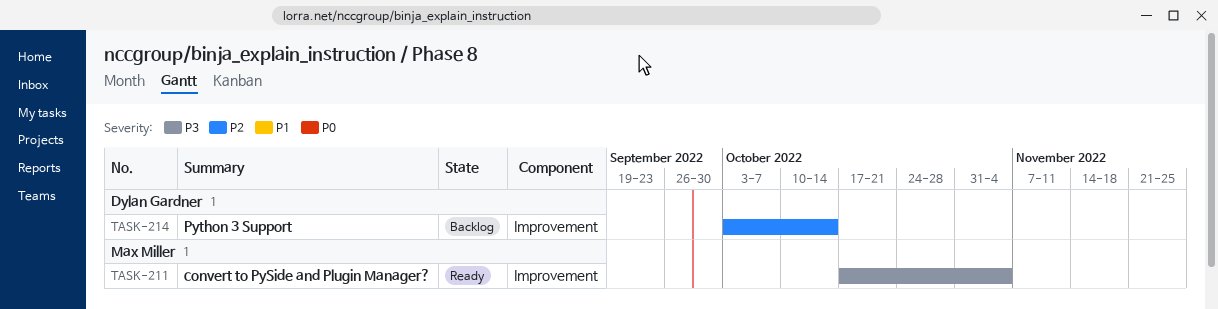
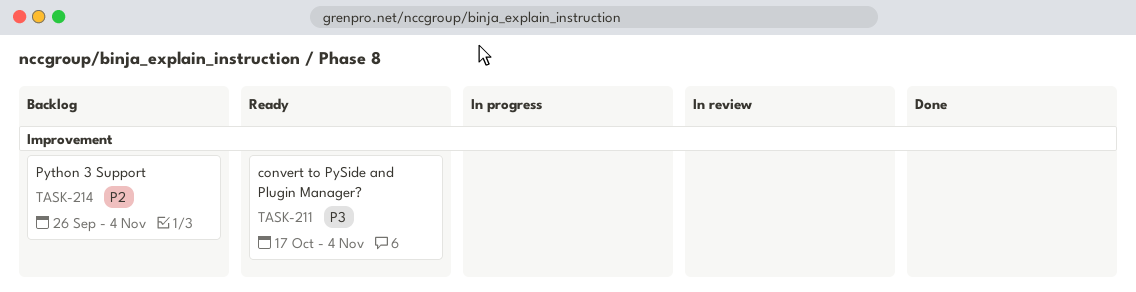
TASK-214, start: Oct 3 -> Sep 26
TASK-214, due: Oct 14 -> Nov 4

